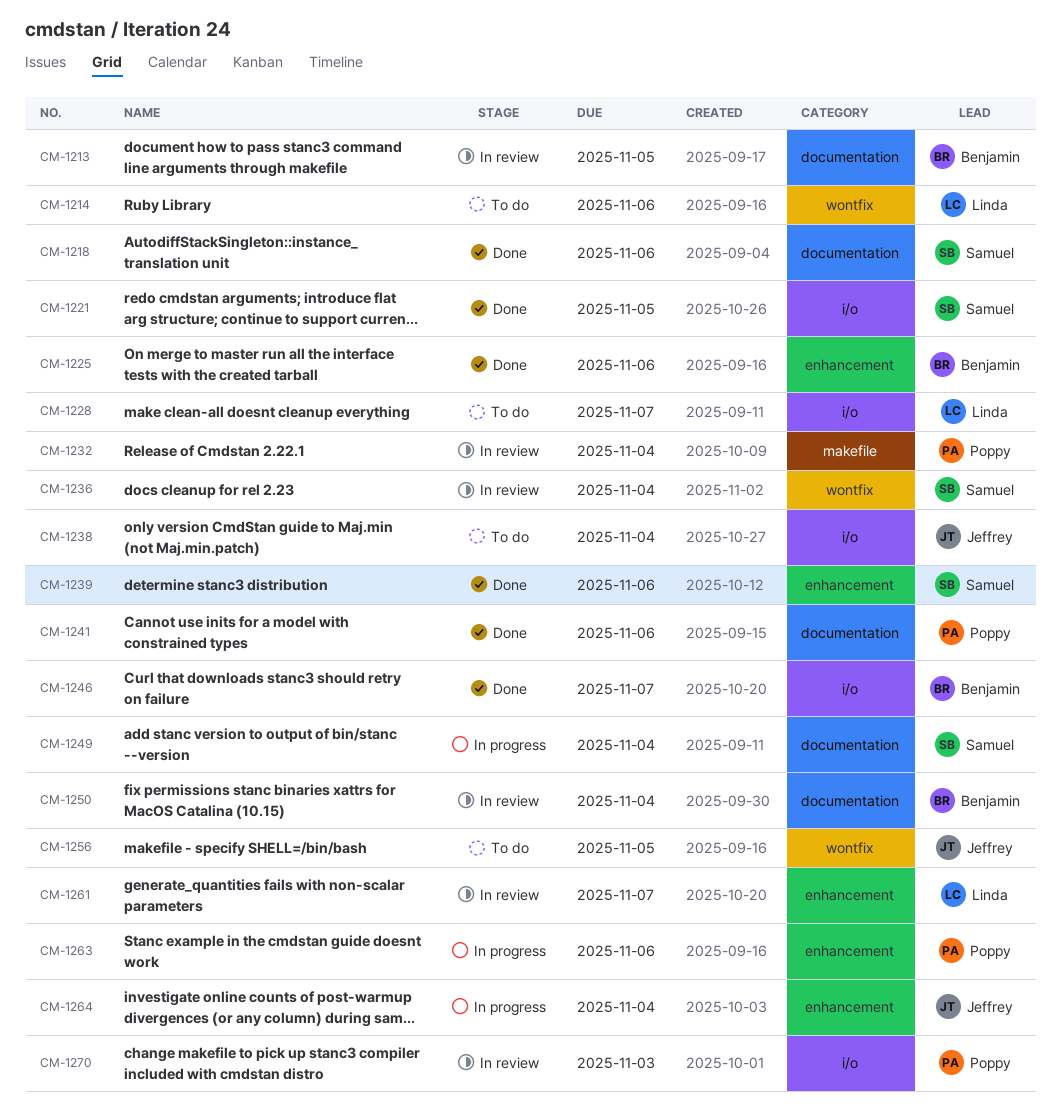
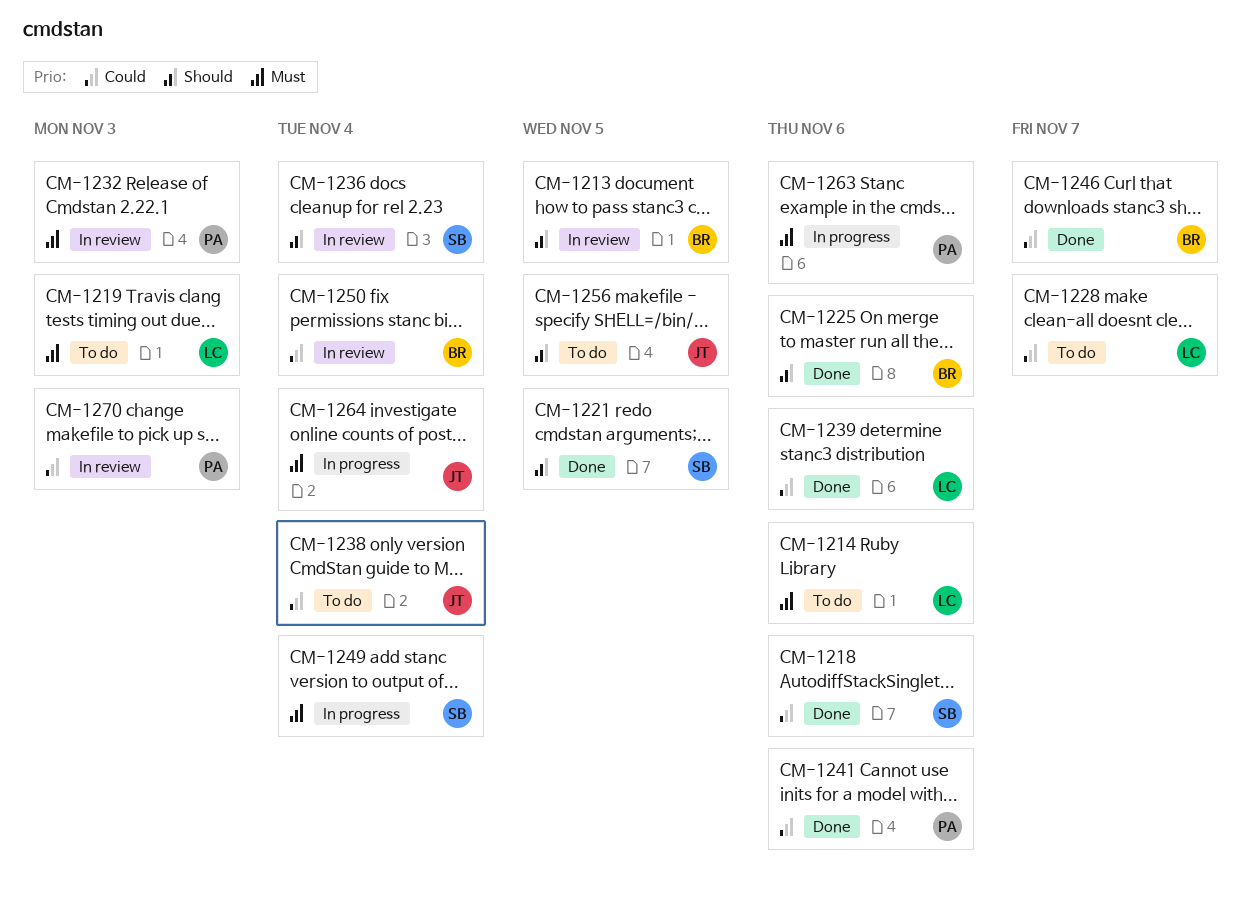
CM-1219: none -> present
CM-1232, due: Nov 4 -> Nov 3
CM-1239, owner: Samuel -> Linda
CM-1261: present -> none

